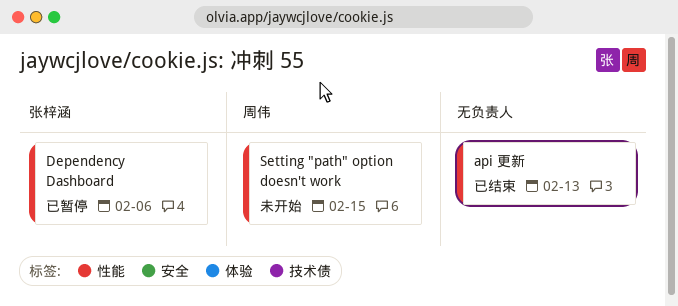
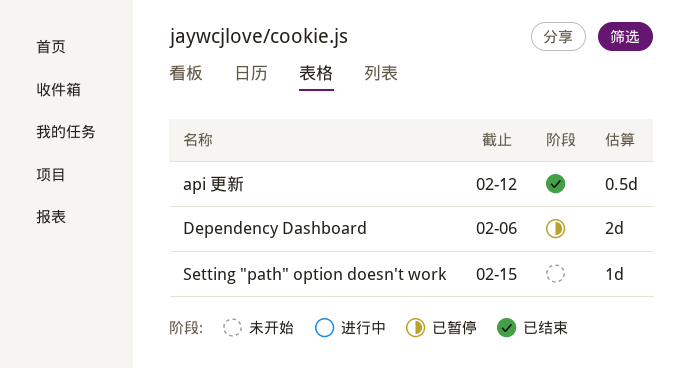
api 更新, due: Feb 13 -> Feb 12

